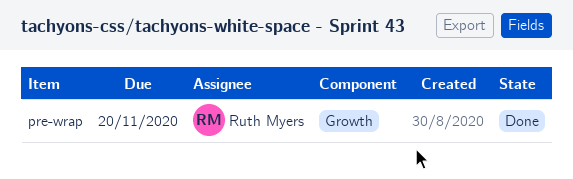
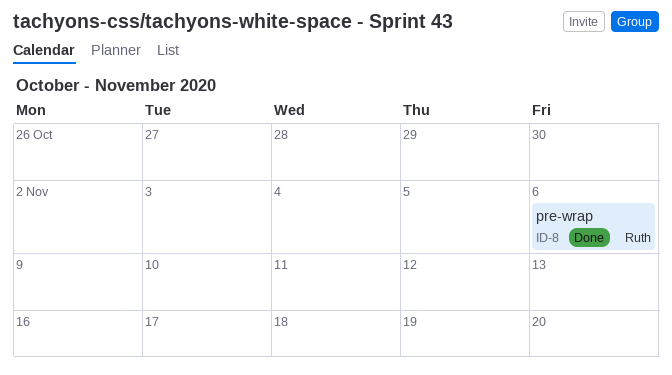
pre-wrap, due: Nov 20 -> Nov 6

